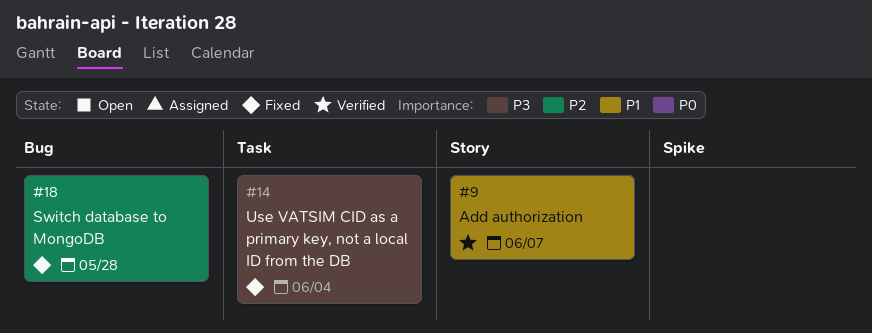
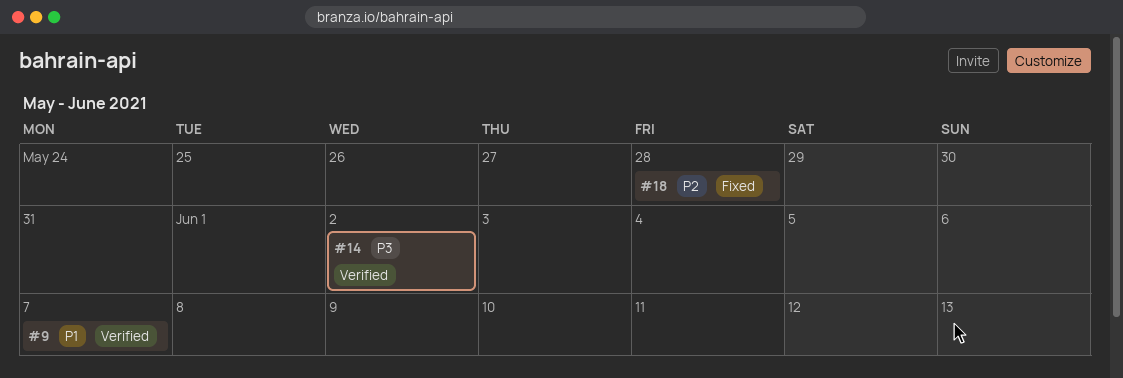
#14, status: Fixed -> Verified
#14, due: Jun 4 -> Jun 2

